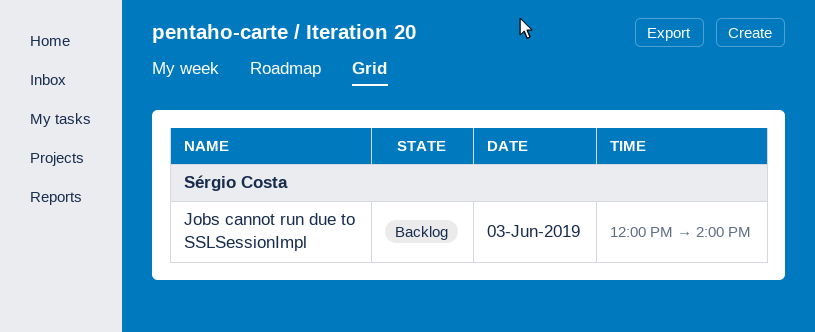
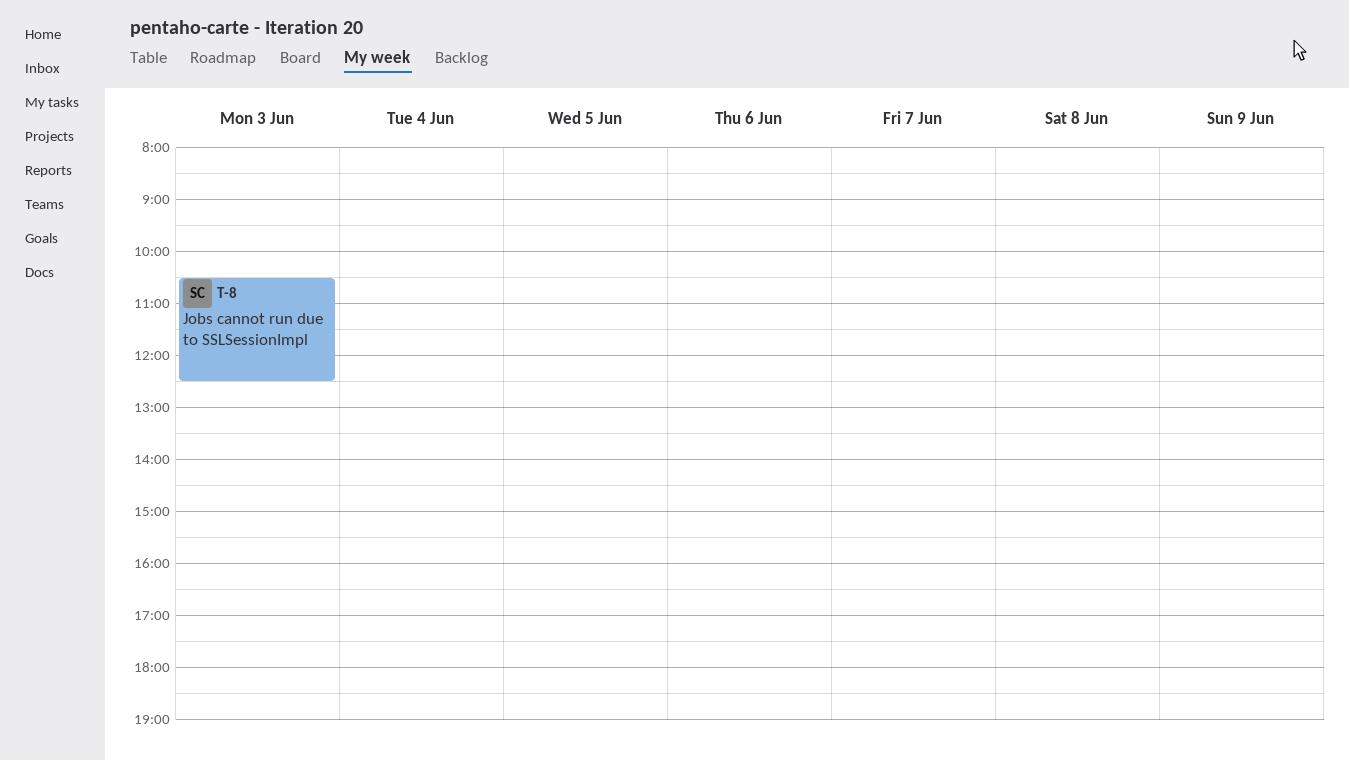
Jobs cannot run due to SSLSessionImpl, begins: 12:00 -> 10:30
Jobs cannot run due to SSLSessionImpl, ends: 14:00 -> 12:30

